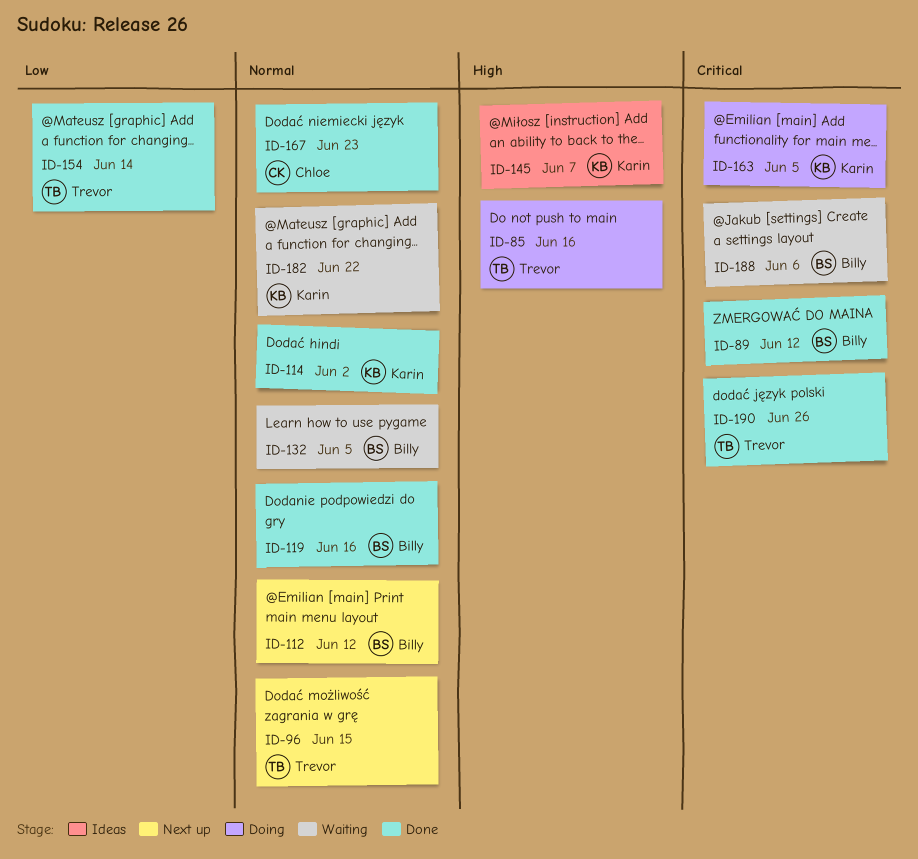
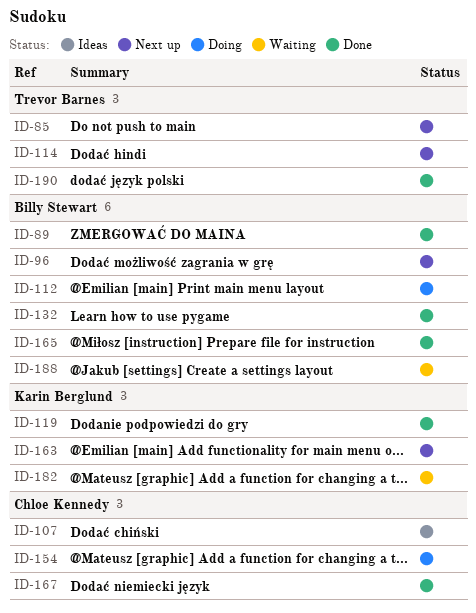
ID-85, status: Doing -> Next up
ID-96, owner: Trevor Barnes -> Billy Stewart
ID-107: none -> present
ID-112, status: Next up -> Doing
ID-114, status: Done -> Next up
ID-114, owner: Karin Berglund -> Trevor Barnes
ID-119, owner: Billy Stewart -> Karin Berglund
ID-132, status: Waiting -> Done
ID-145: present -> none
ID-154, status: Done -> Doing
ID-154, owner: Trevor Barnes -> Chloe Kennedy
ID-163, status: Doing -> Next up
ID-165: none -> present

